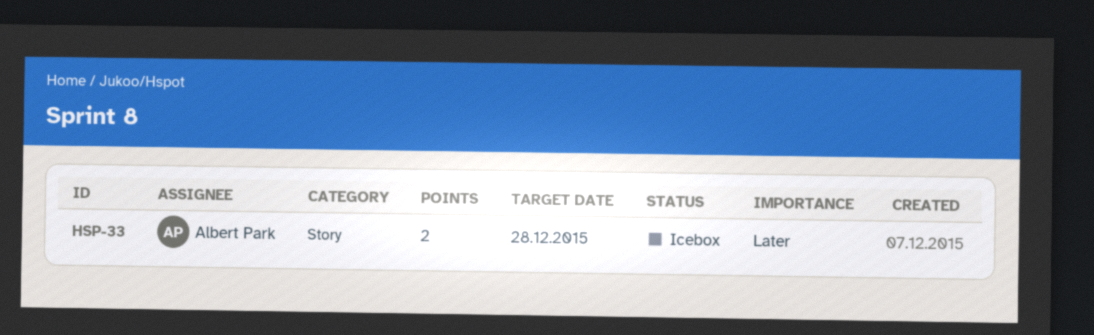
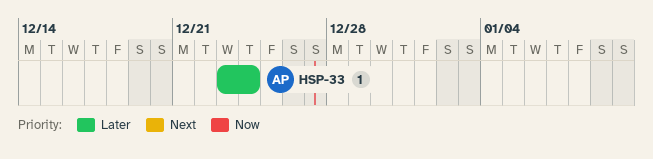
HSP-33, estimate: 2 -> 1
HSP-33, due: Dec 28 -> Dec 24

